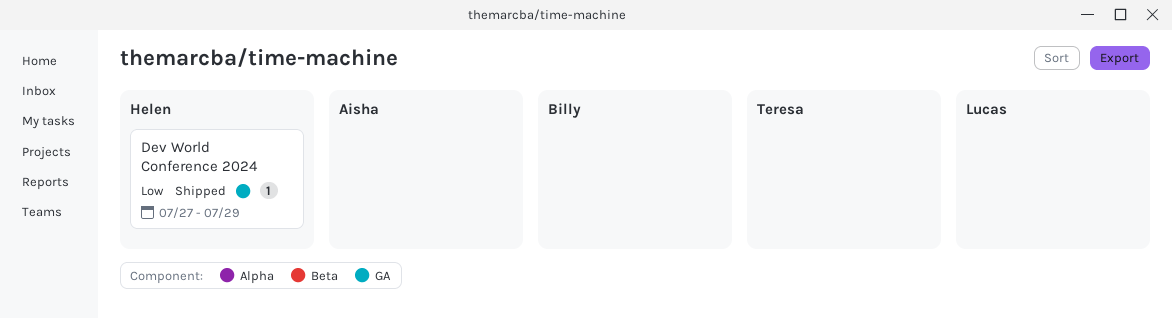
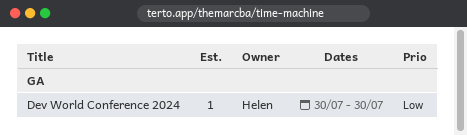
Dev World Conference 2024, start: Jul 27 -> Jul 30
Dev World Conference 2024, due: Jul 29 -> Jul 30

